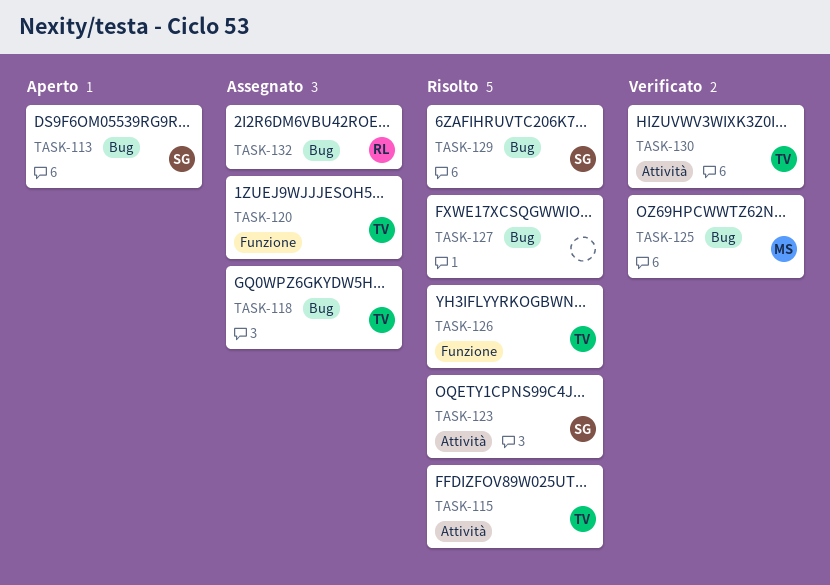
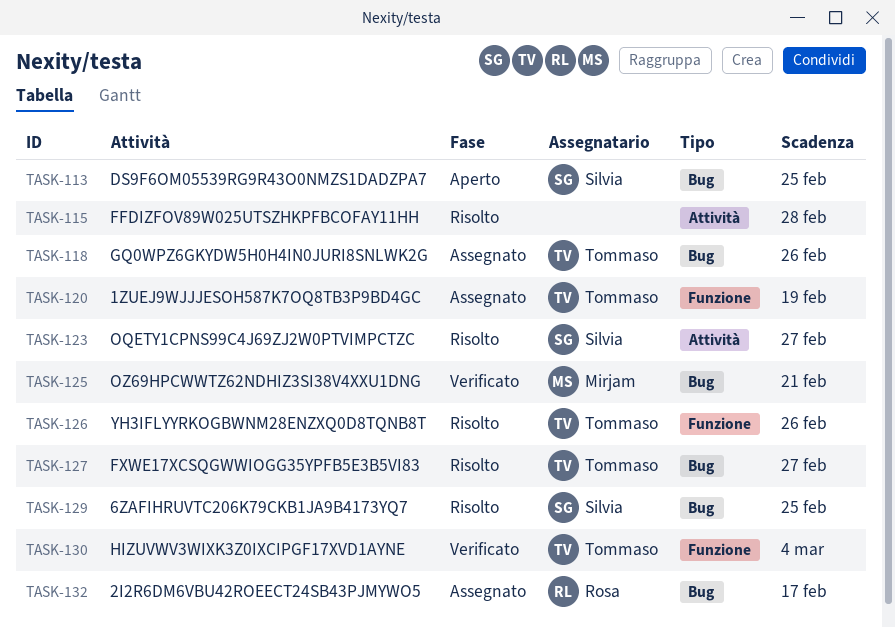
TASK-115, owner: Tommaso -> none
TASK-127, owner: none -> Tommaso
TASK-130, label: Attività -> Funzione

